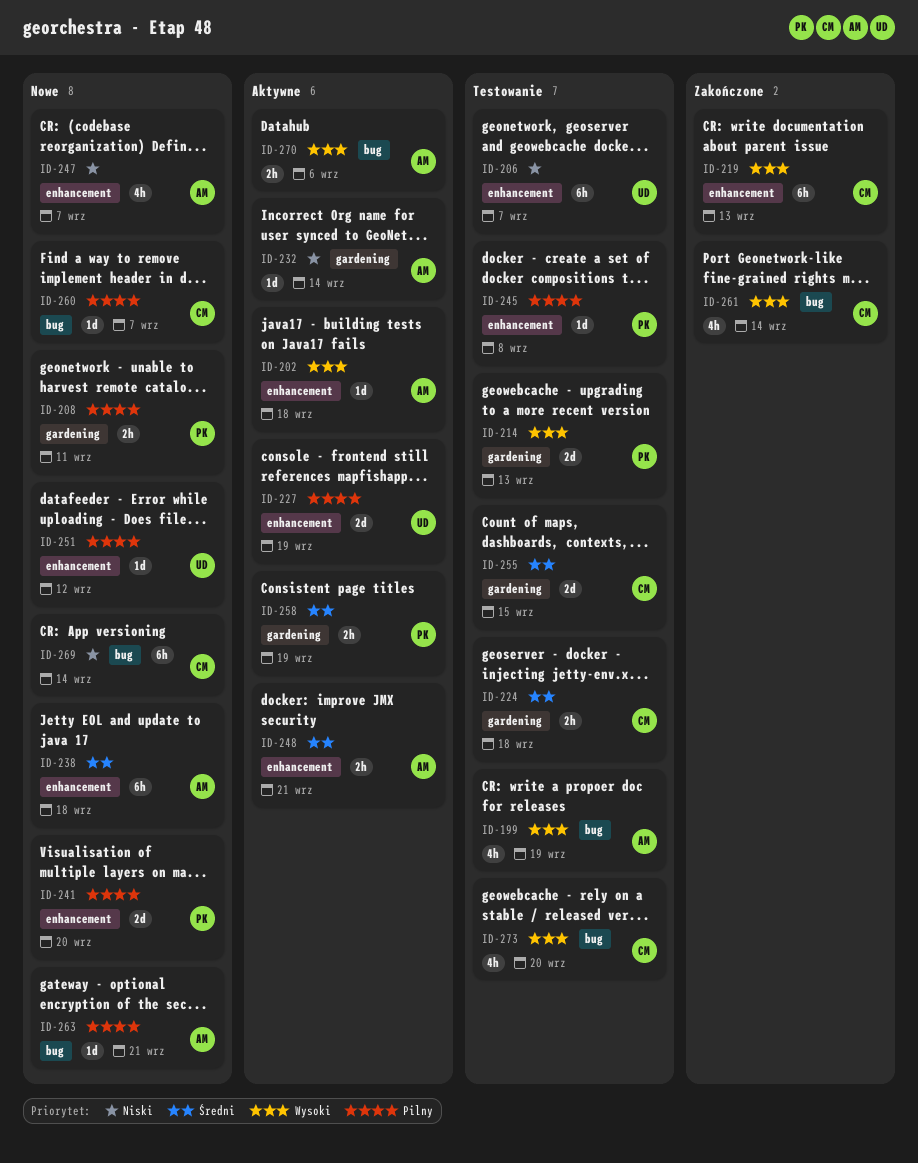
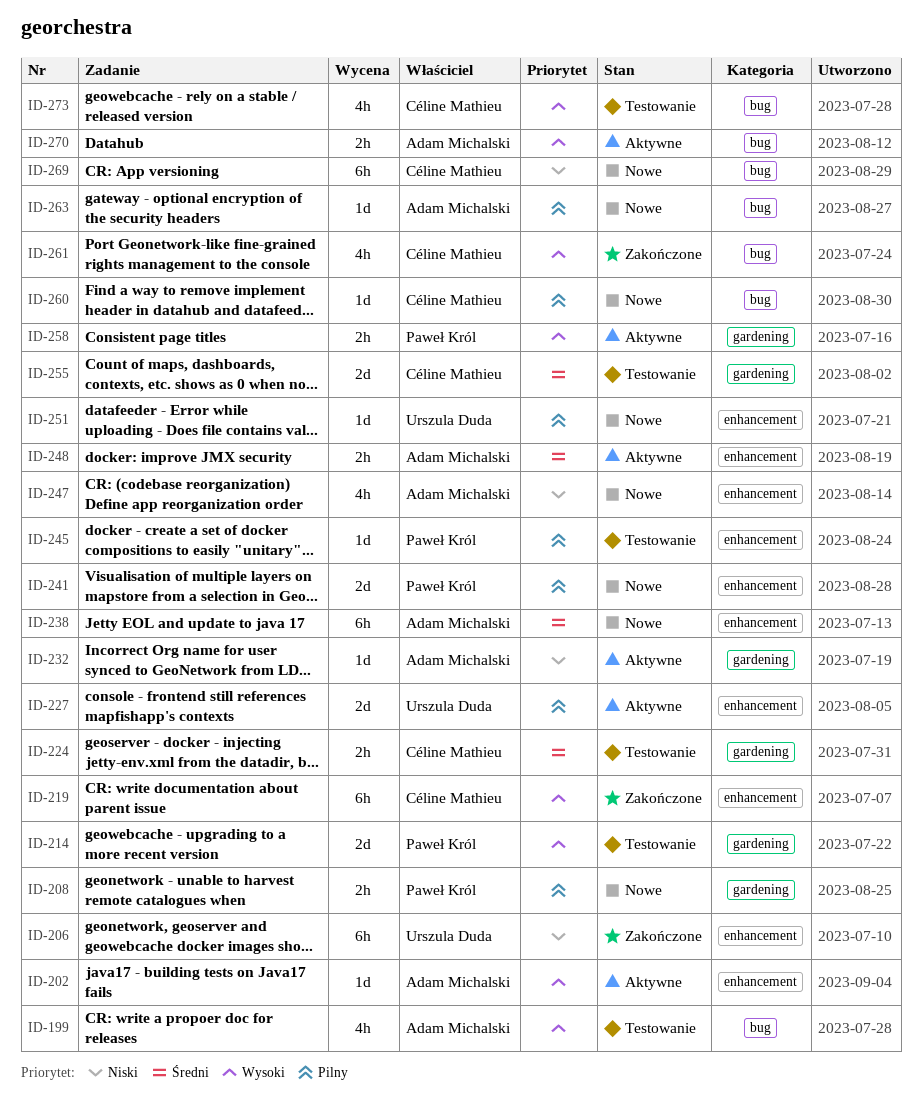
ID-206, status: Testowanie -> Zakończone
ID-258, priority: Średni -> Wysoki

